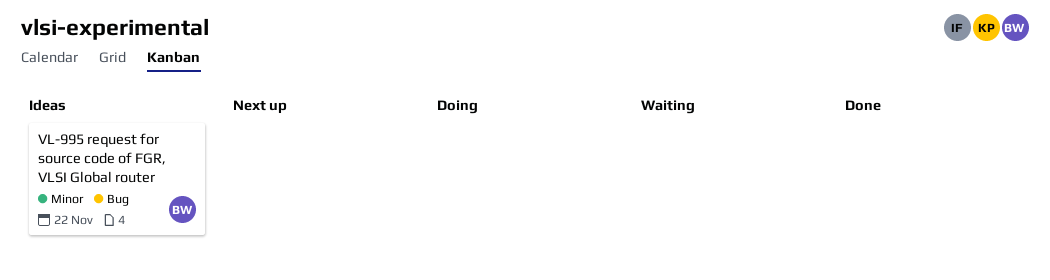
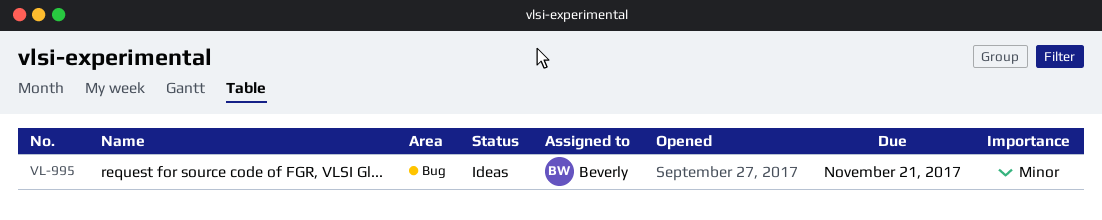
VL-995, due: Nov 22 -> Nov 21

